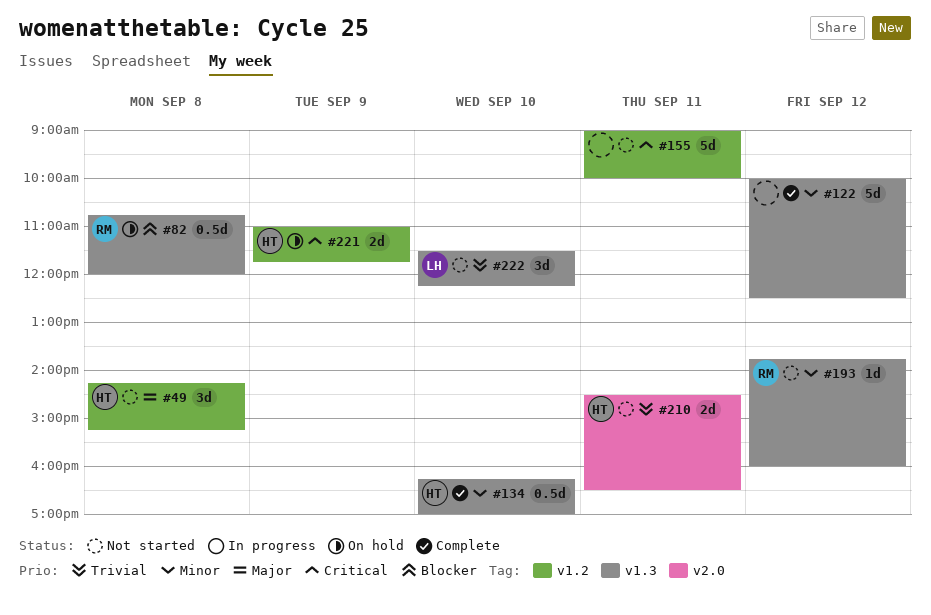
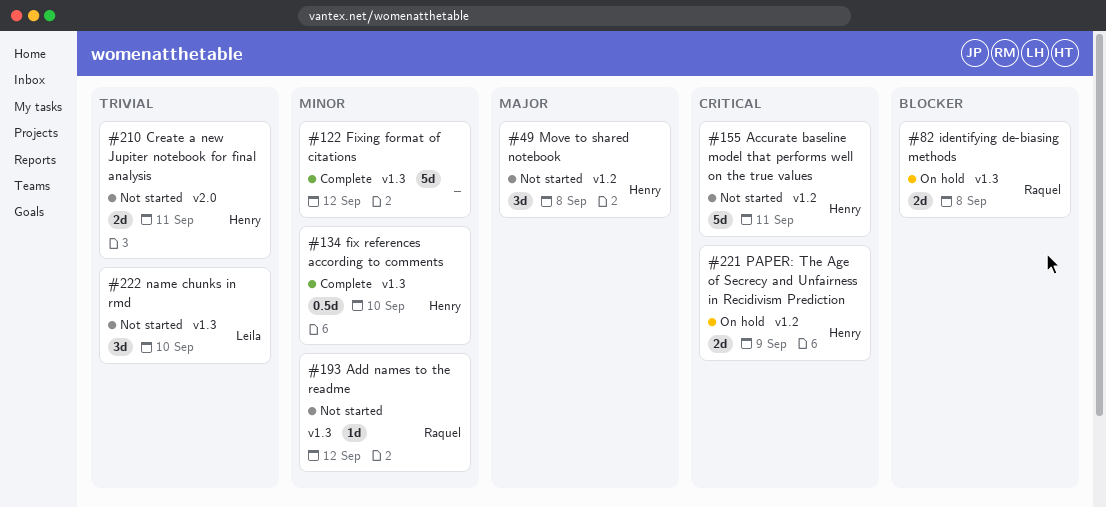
#82, estimate: 0.5d -> 2d
#155, owner: none -> Henry

